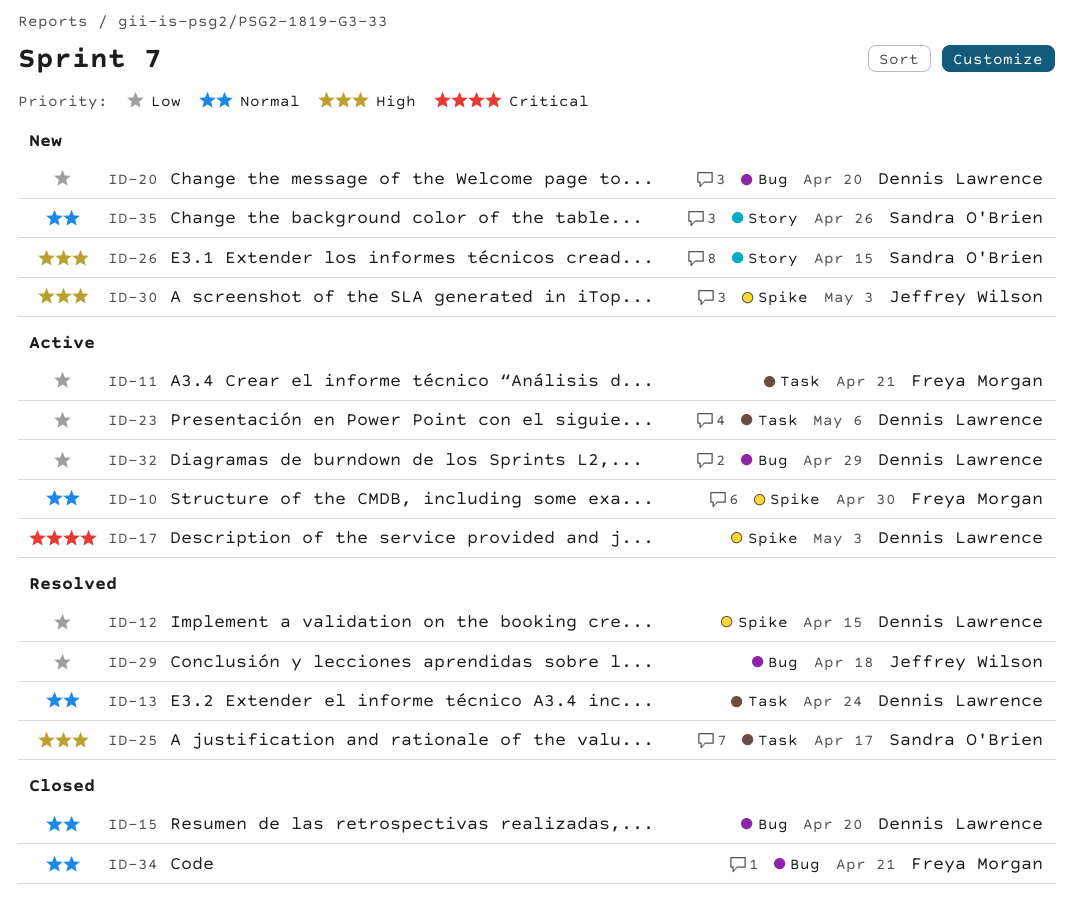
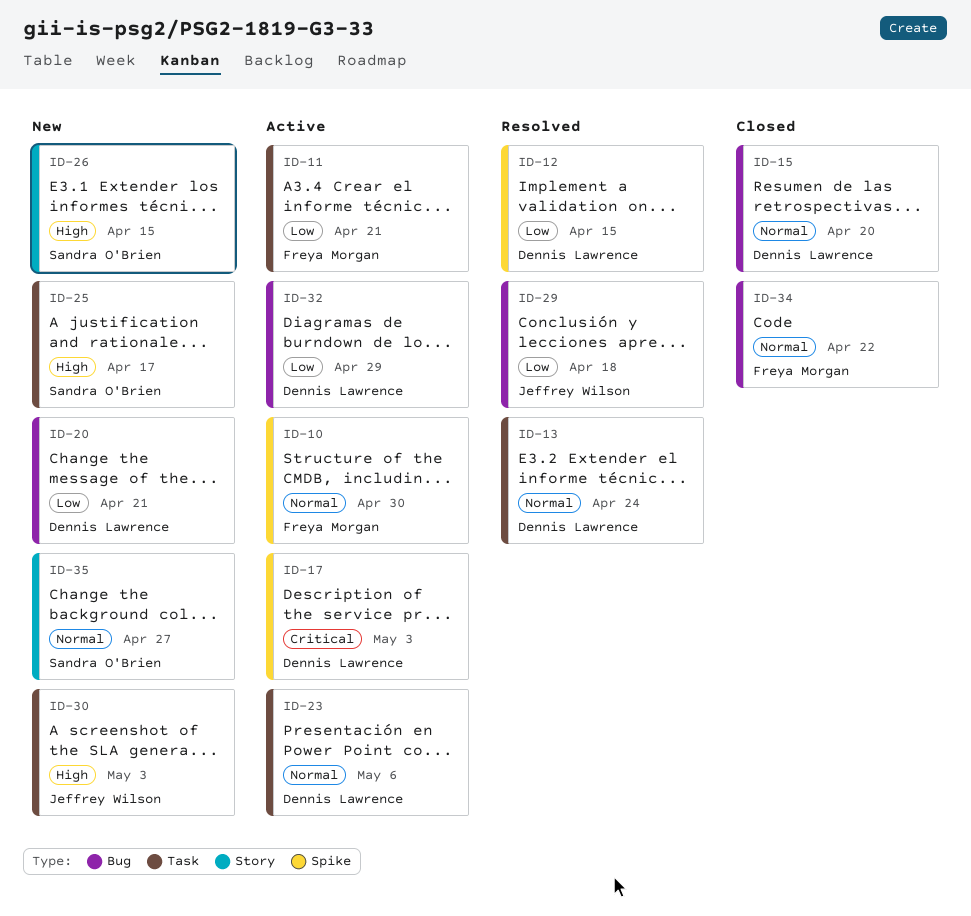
ID-20, due: Apr 20 -> Apr 21
ID-23, priority: Low -> Normal
ID-25, status: Resolved -> New
ID-30, label: Spike -> Task
ID-34, due: Apr 21 -> Apr 22
ID-35, due: Apr 26 -> Apr 27

